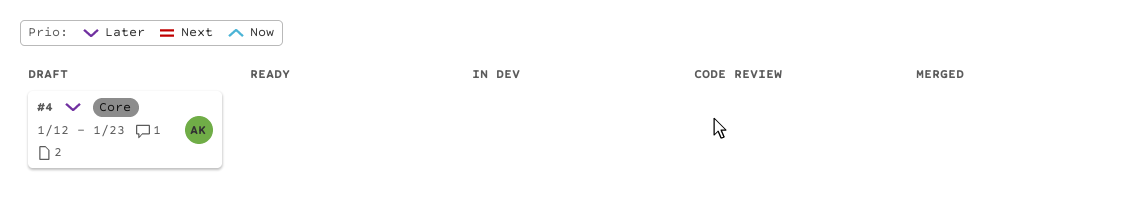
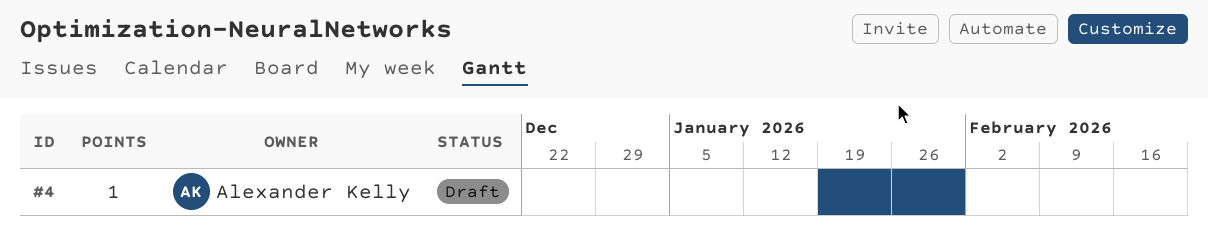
#4, start: Jan 12 -> Jan 19
#4, due: Jan 23 -> Jan 30

